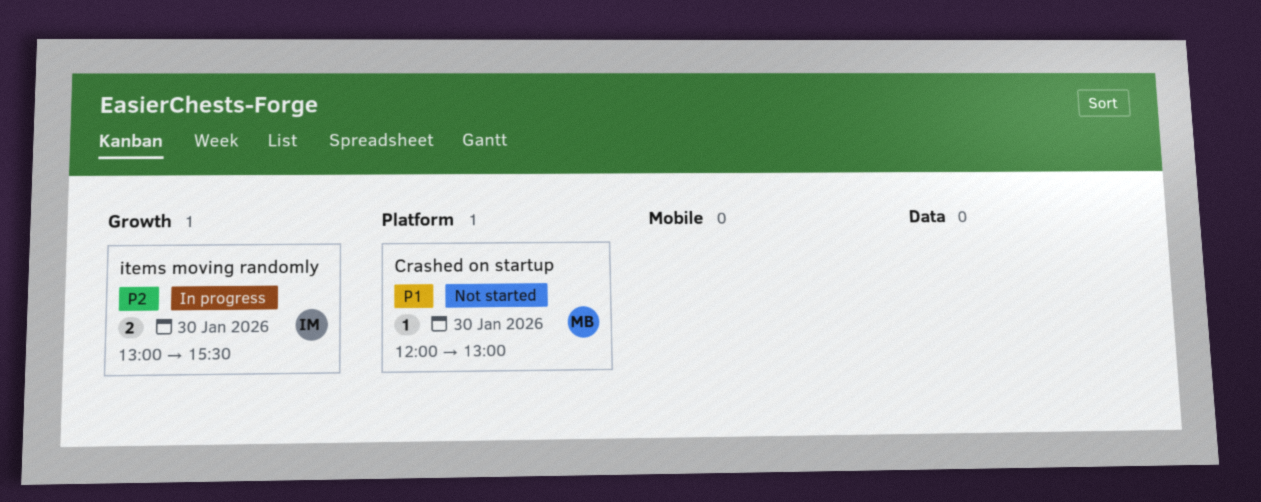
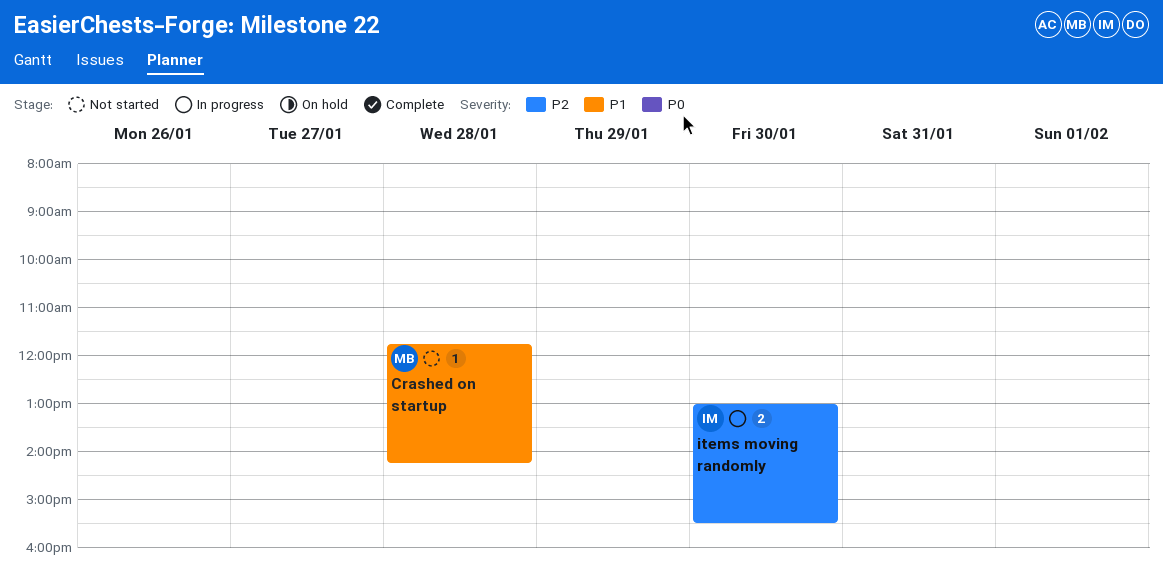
Crashed on startup, day: Jan 30 -> Jan 28
Crashed on startup, begins: 12:00 -> 11:45
Crashed on startup, ends: 13:00 -> 14:15

